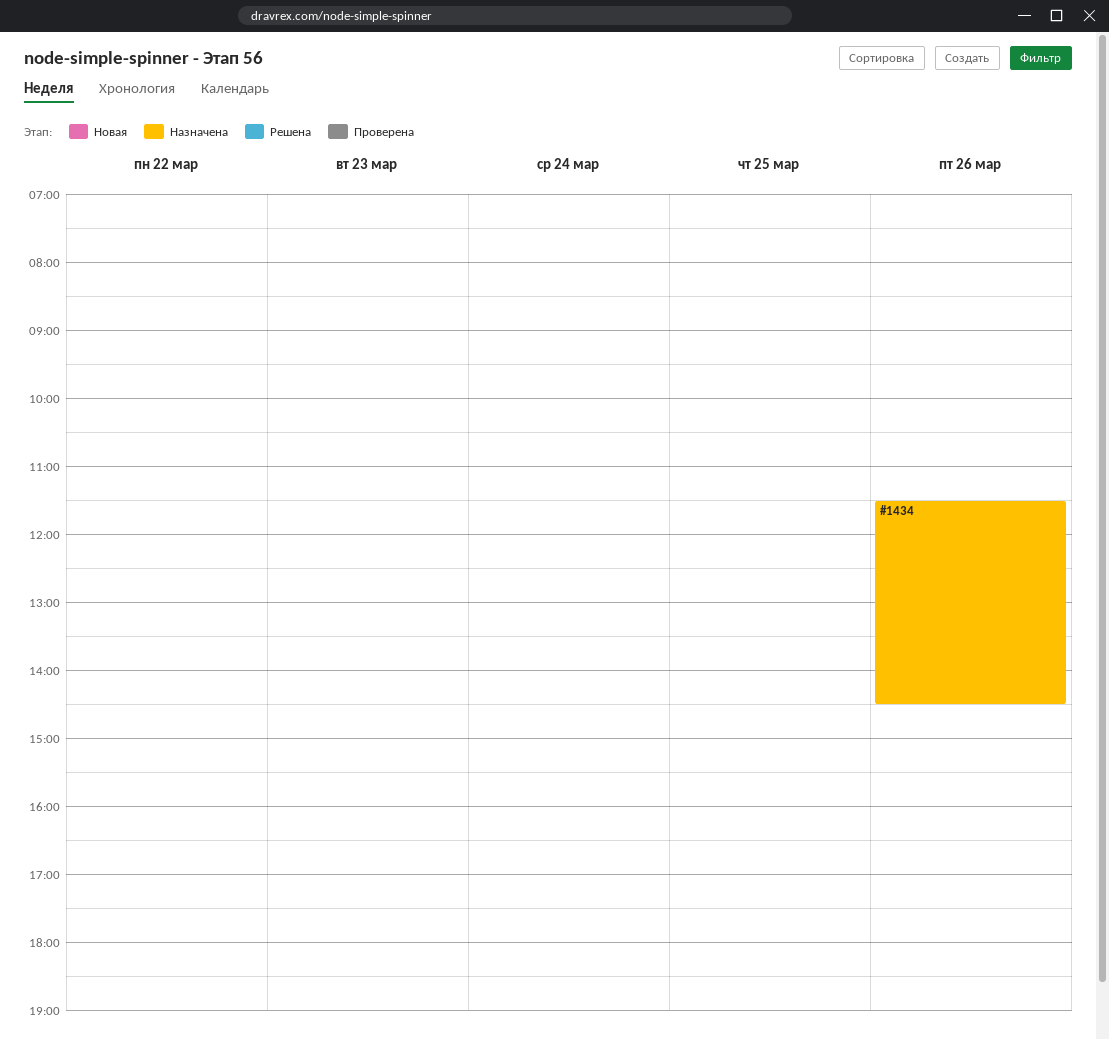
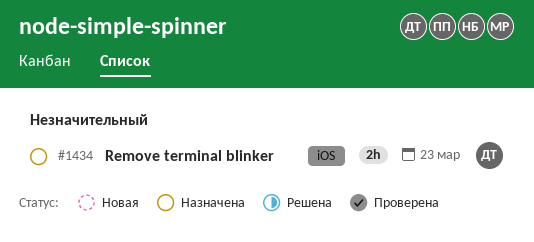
#1434, day: Mar 26 -> Mar 23

